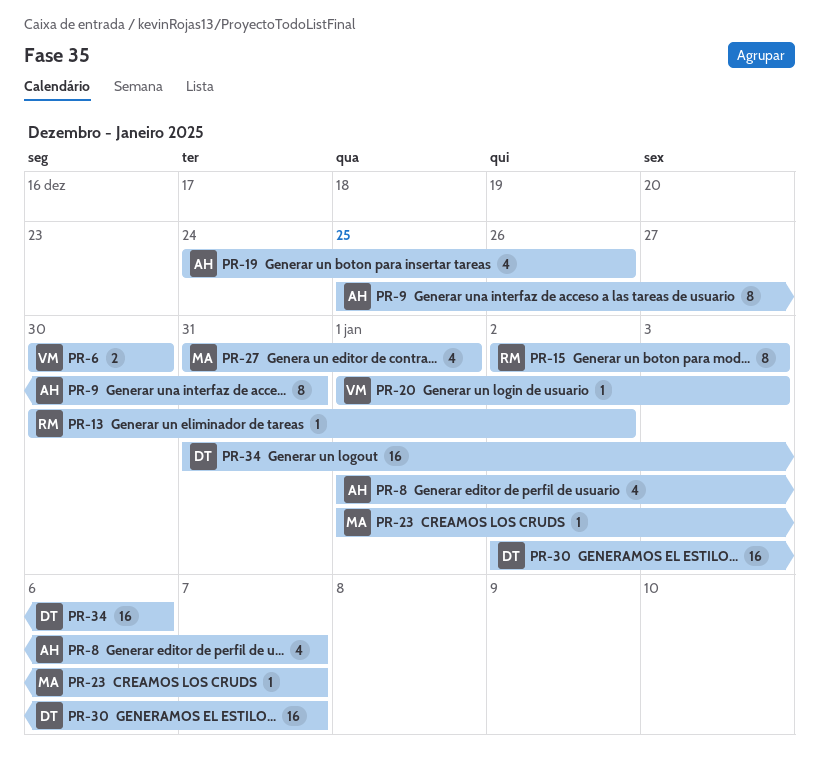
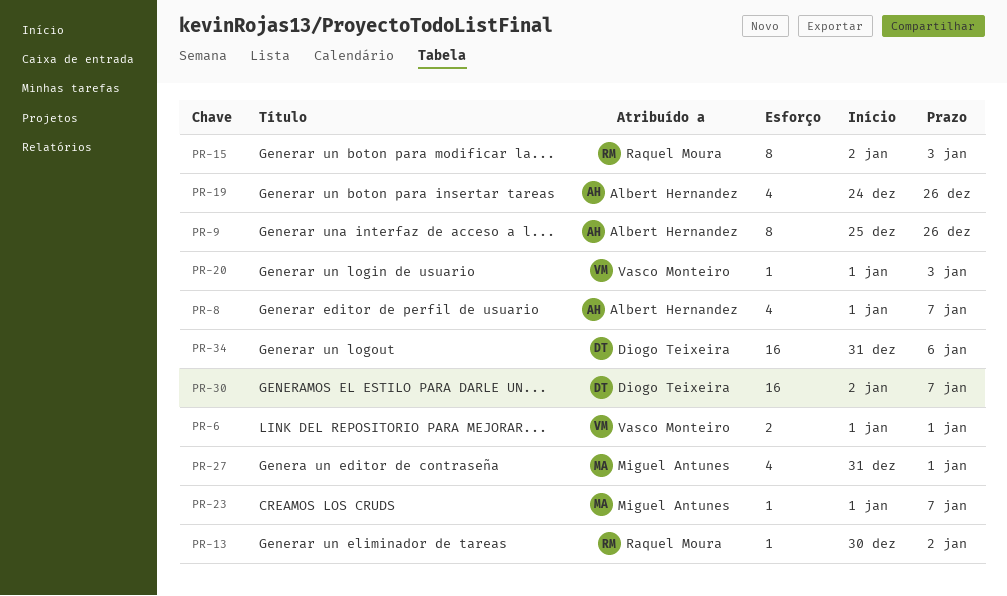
PR-6, start: Dec 30 -> Jan 1
PR-6, due: Dec 30 -> Jan 1
PR-9, due: Dec 31 -> Dec 26

